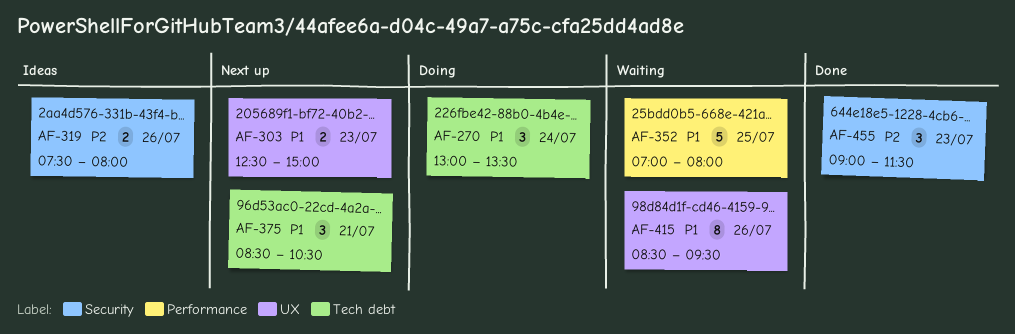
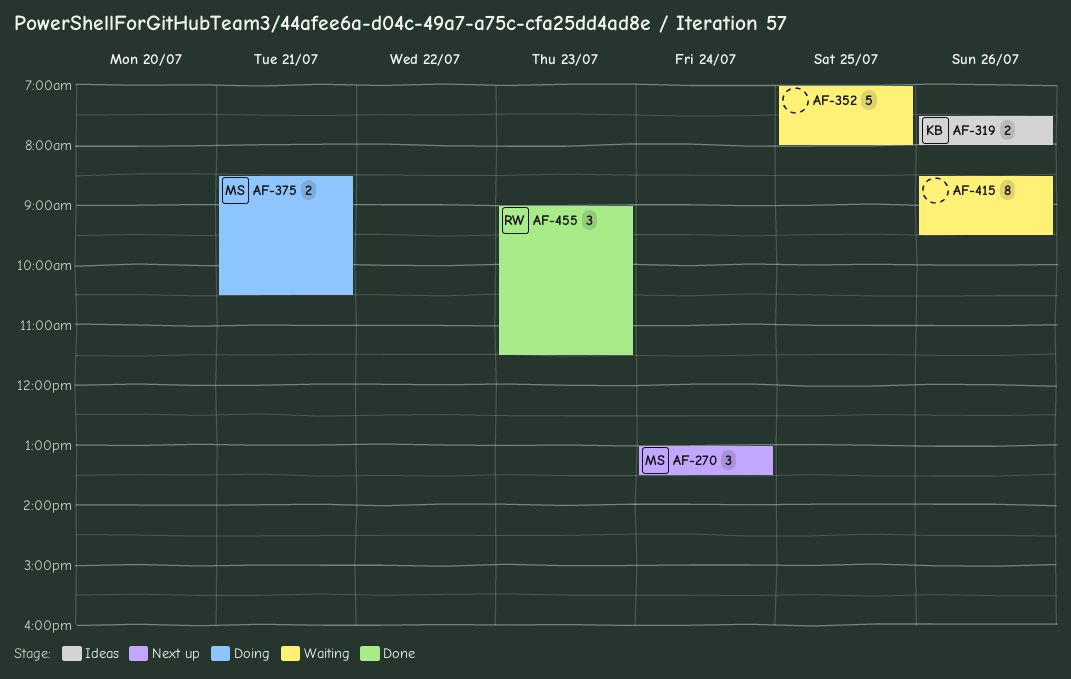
AF-270, status: Doing -> Next up
AF-303: present -> none
AF-375, status: Next up -> Doing
AF-375, estimate: 3 -> 2

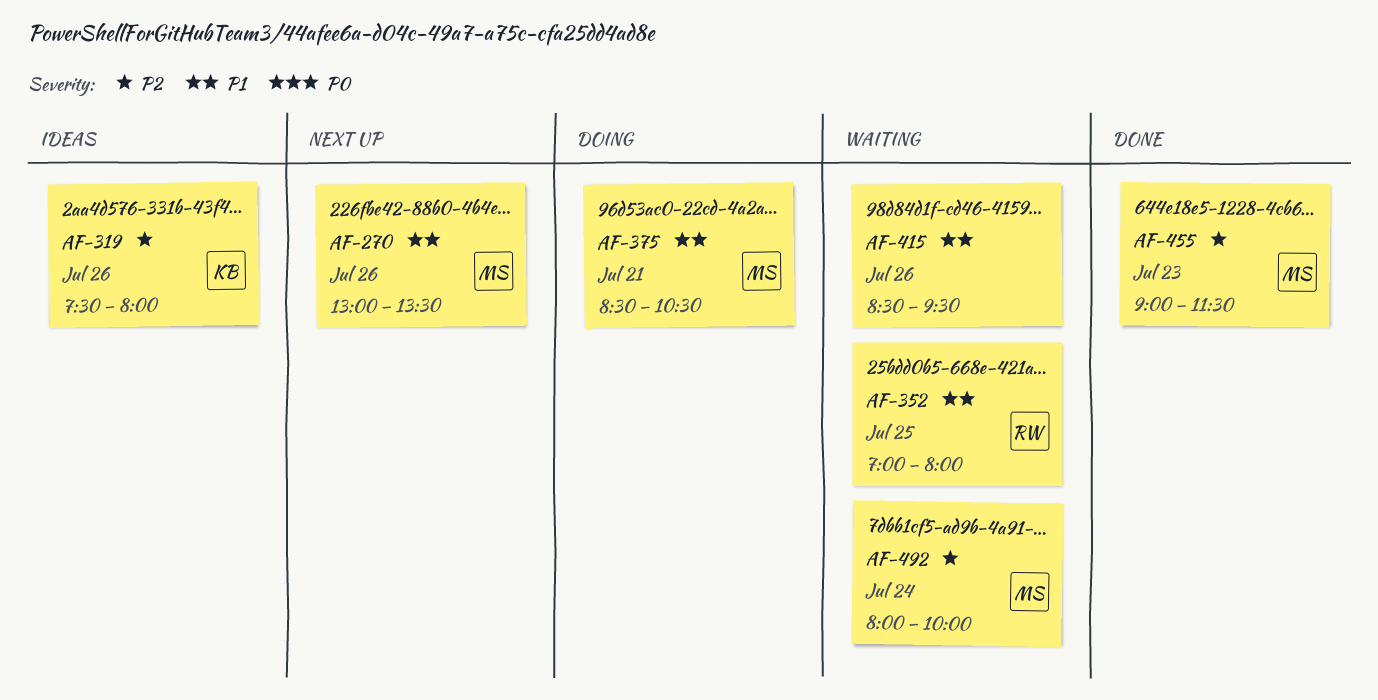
AF-270, day: Jul 24 -> Jul 26
AF-352, owner: none -> RW
AF-455, owner: RW -> MS
AF-492: none -> present

